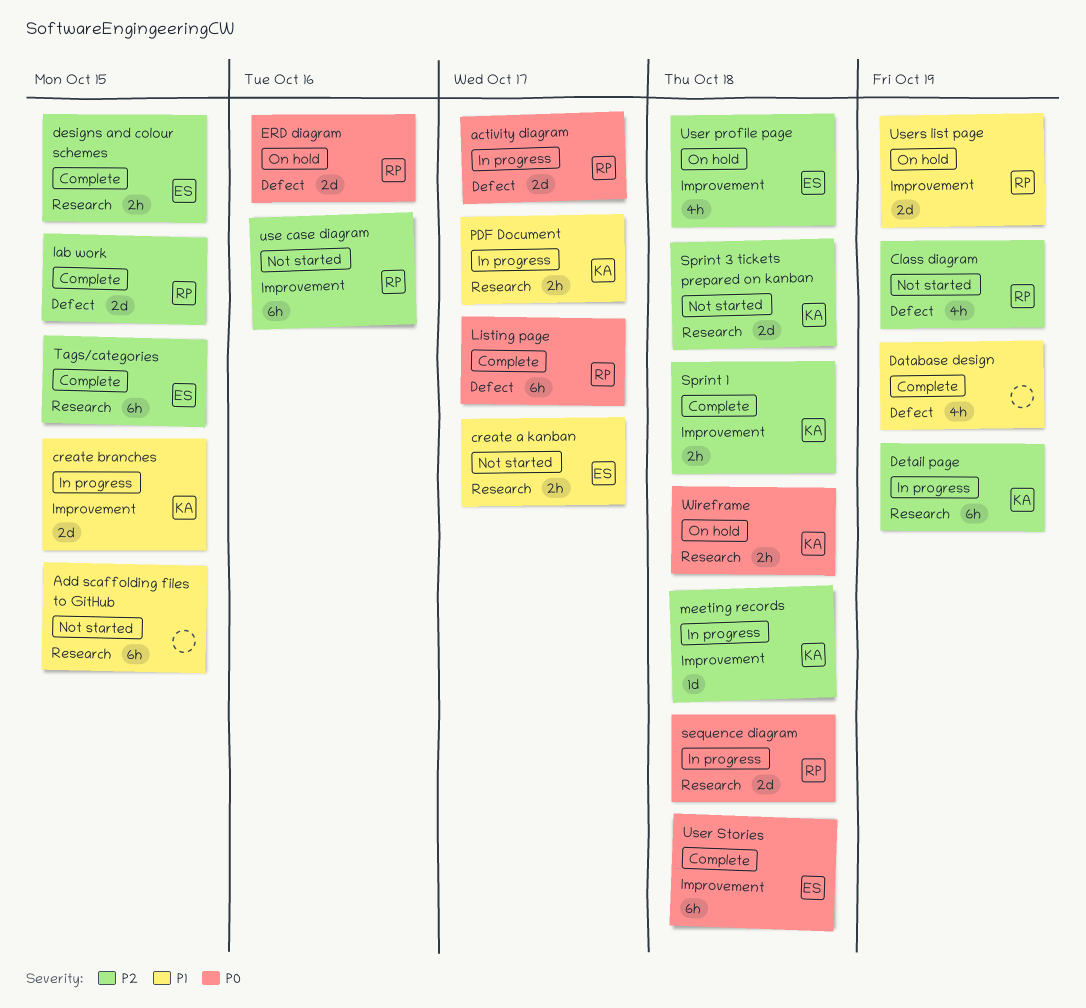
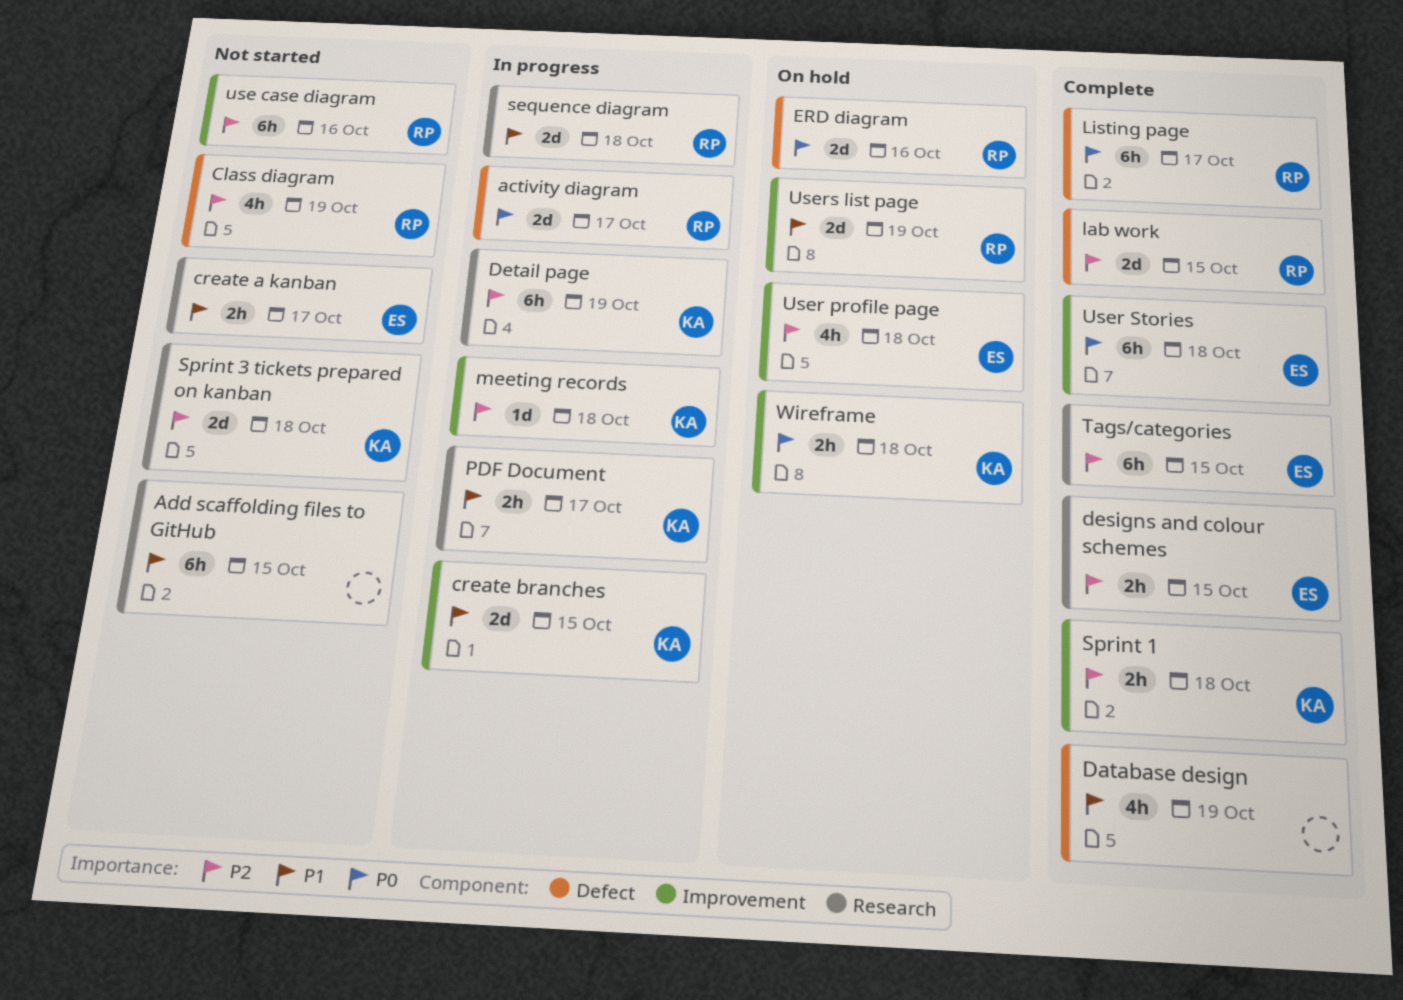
sequence diagram, priority: P0 -> P1
Wireframe, label: Research -> Improvement

